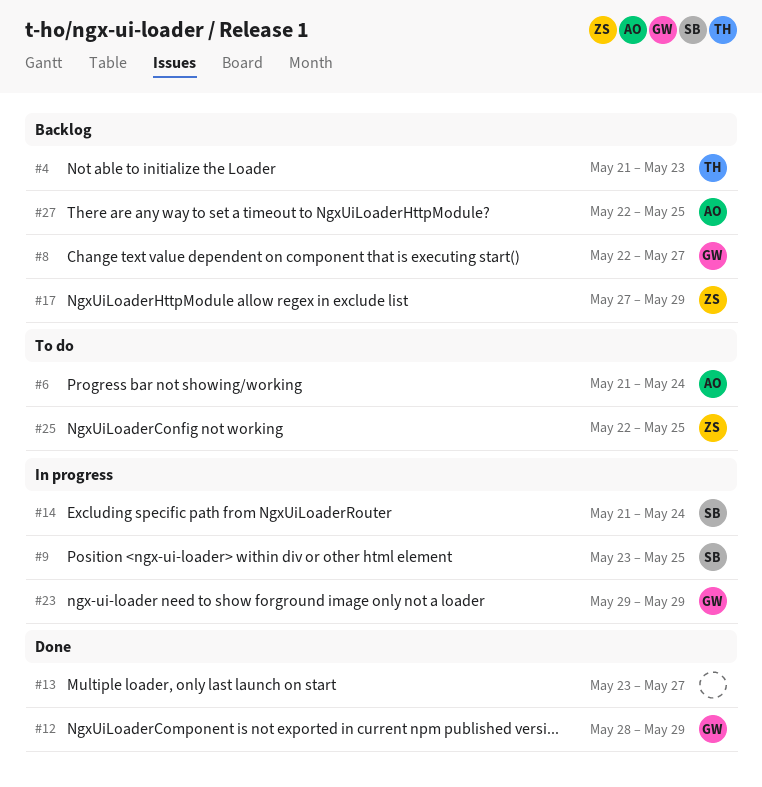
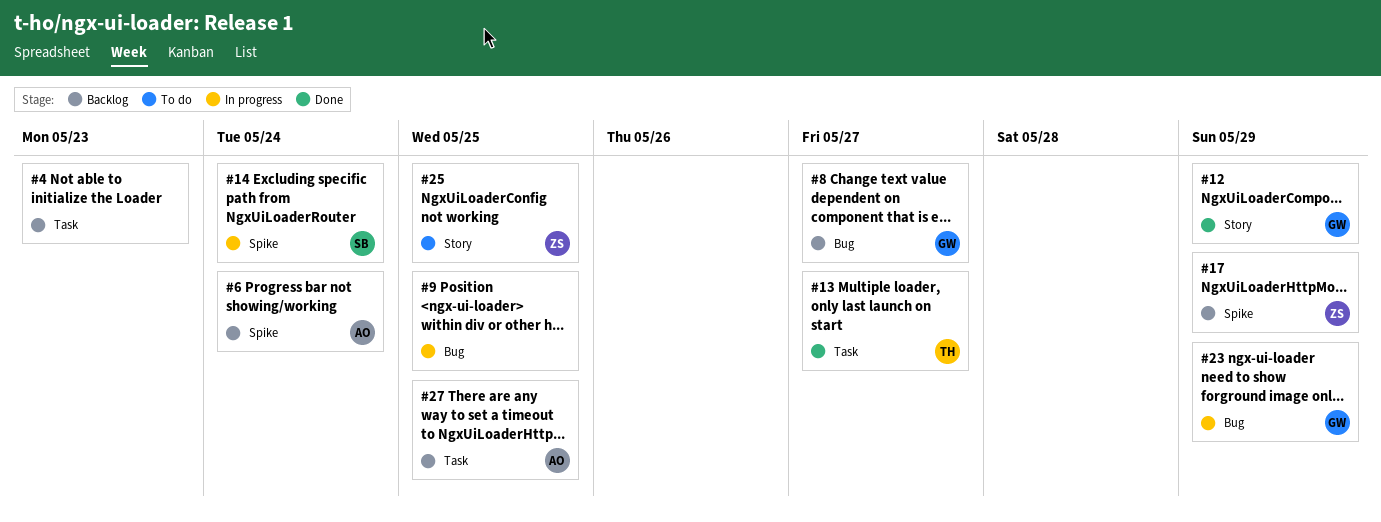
#4, owner: TH -> none
#6, status: To do -> Backlog
#9, owner: SB -> none
#13, owner: none -> TH

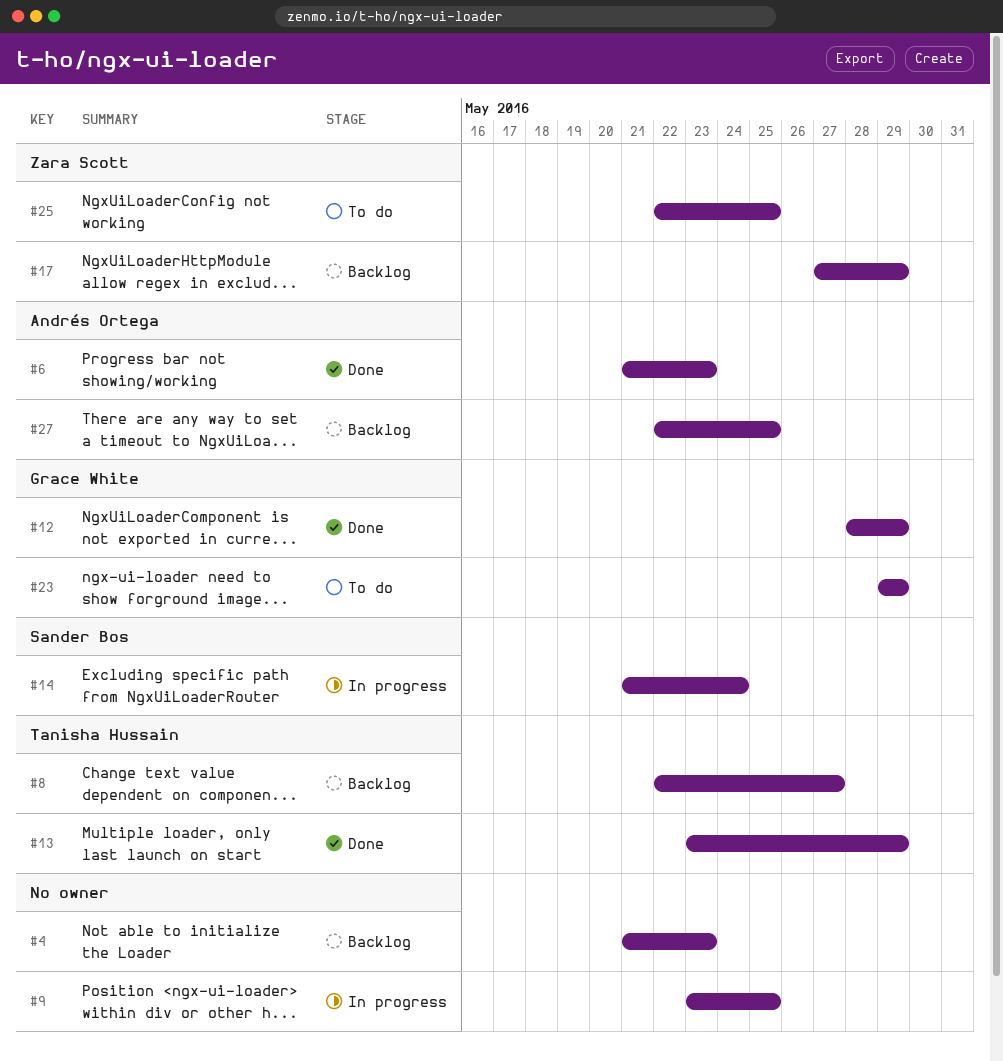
#6, status: Backlog -> Done
#6, due: May 24 -> May 23
#8, owner: Grace White -> Tanisha Hussain
#13, due: May 27 -> May 29
#23, status: In progress -> To do

